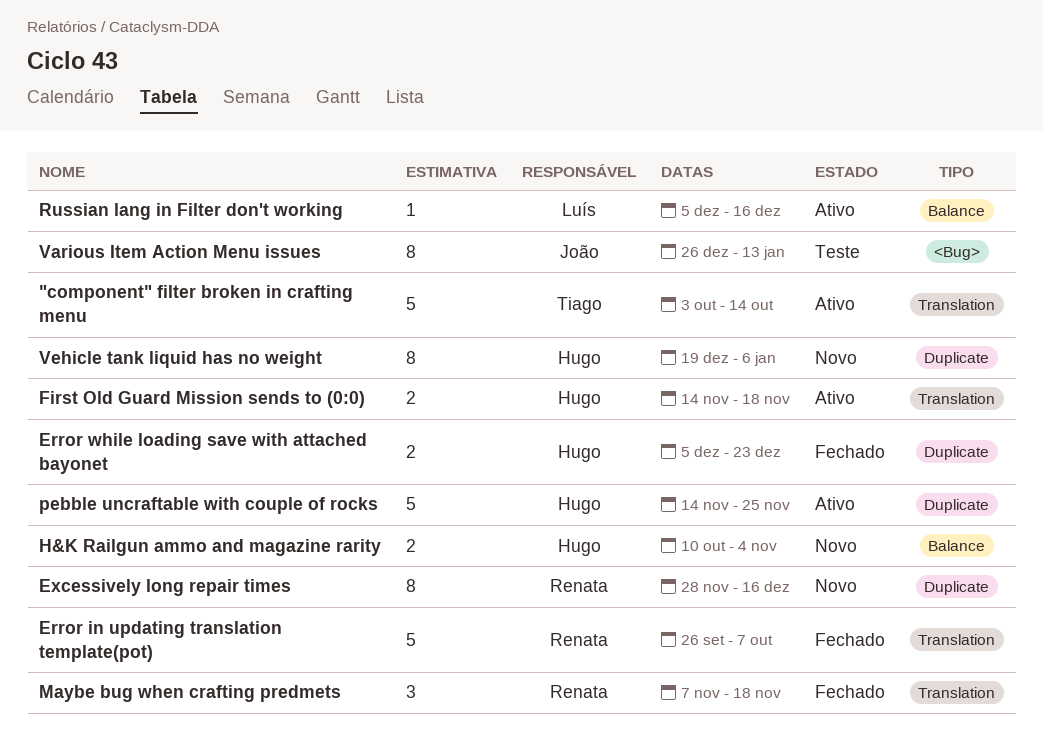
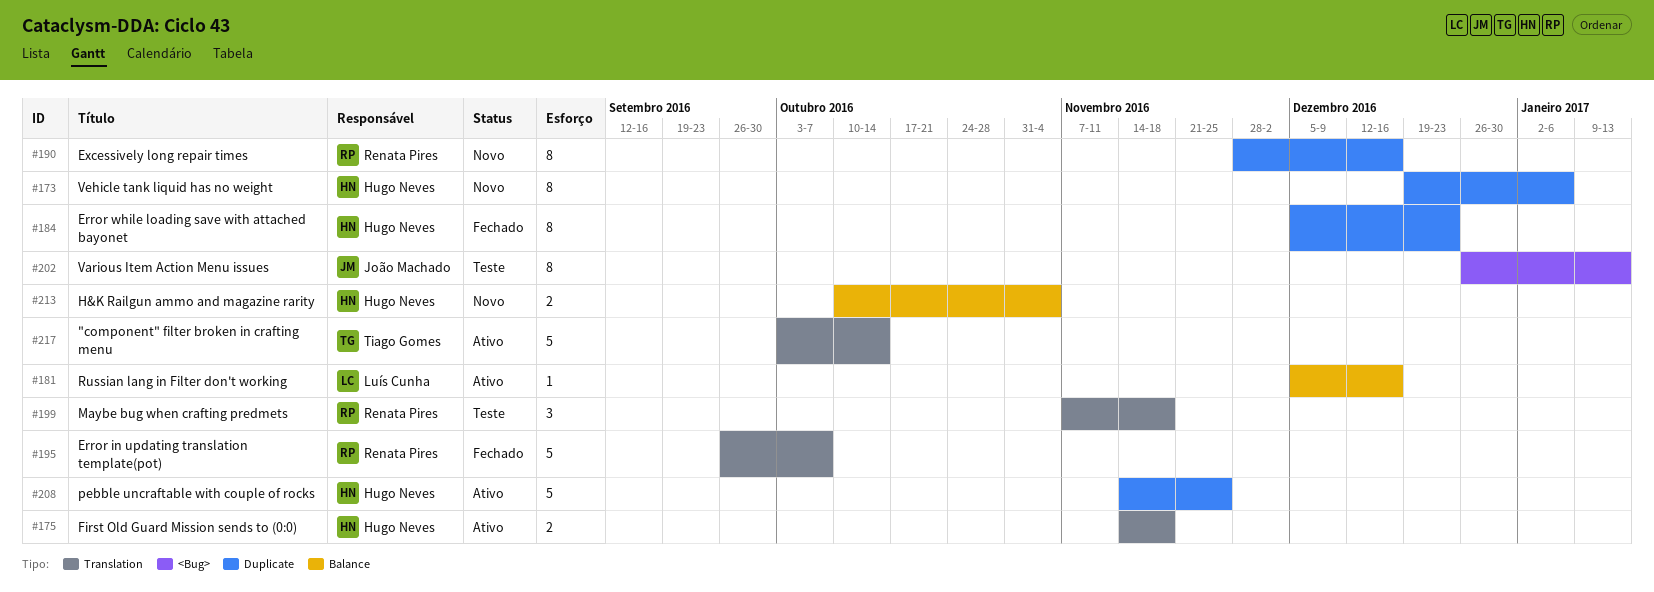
Error while loading save with attached bayonet, estimate: 2 -> 8
Maybe bug when crafting predmets, status: Fechado -> Teste

